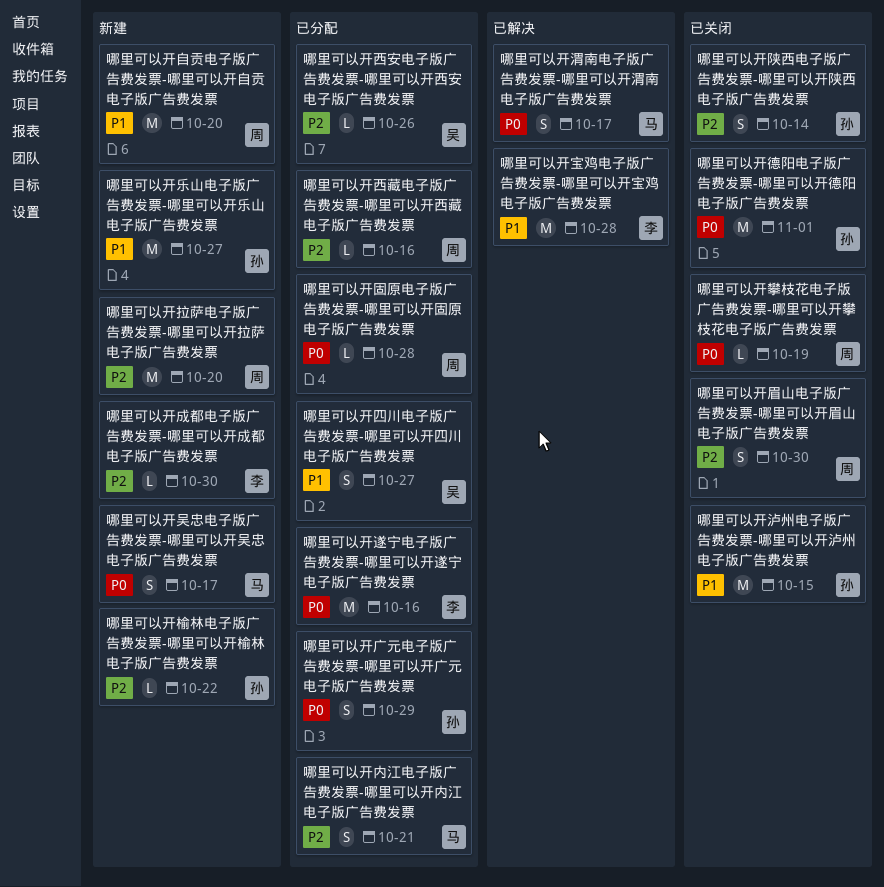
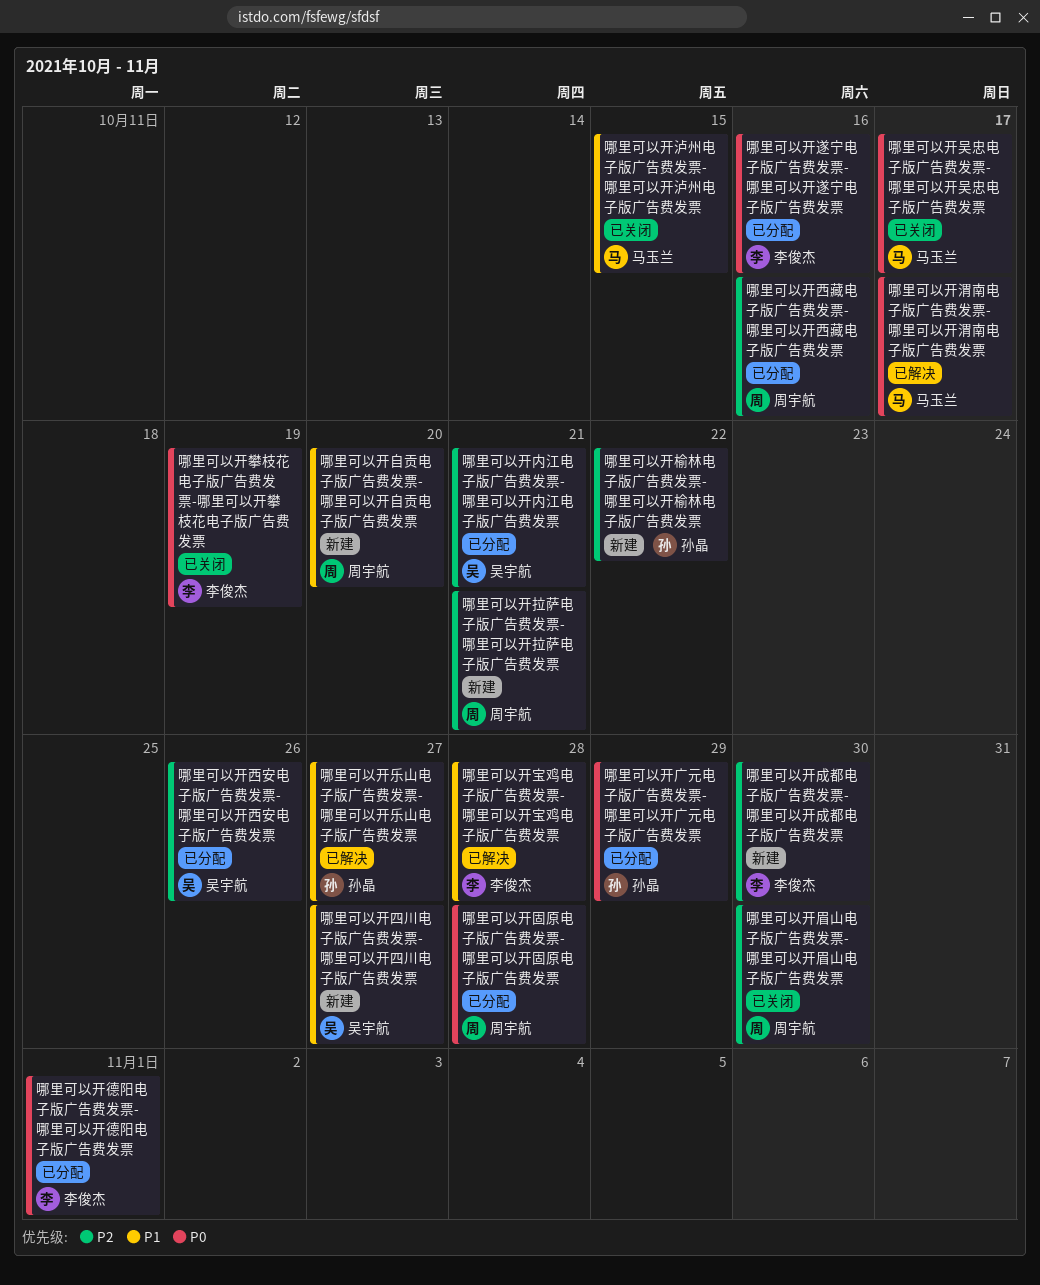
哪里可以开乐山电子版广告费发票-哪里可以开乐山电子版广告费发票, status: 新建 -> 已解决
哪里可以开内江电子版广告费发票-哪里可以开内江电子版广告费发票, owner: 马玉兰 -> 吴宇航
哪里可以开吴忠电子版广告费发票-哪里可以开吴忠电子版广告费发票, status: 新建 -> 已关闭
哪里可以开四川电子版广告费发票-哪里可以开四川电子版广告费发票, status: 已分配 -> 新建
哪里可以开德阳电子版广告费发票-哪里可以开德阳电子版广告费发票, status: 已关闭 -> 已分配
哪里可以开德阳电子版广告费发票-哪里可以开德阳电子版广告费发票, owner: 孙晶 -> 李俊杰
哪里可以开拉萨电子版广告费发票-哪里可以开拉萨电子版广告费发票, due: Oct 20 -> Oct 21
哪里可以开攀枝花电子版广告费发票-哪里可以开攀枝花电子版广告费发票, owner: 周宇航 -> 李俊杰
哪里可以开泸州电子版广告费发票-哪里可以开泸州电子版广告费发票, owner: 孙晶 -> 马玉兰
哪里可以开陕西电子版广告费发票-哪里可以开陕西电子版广告费发票: present -> none

